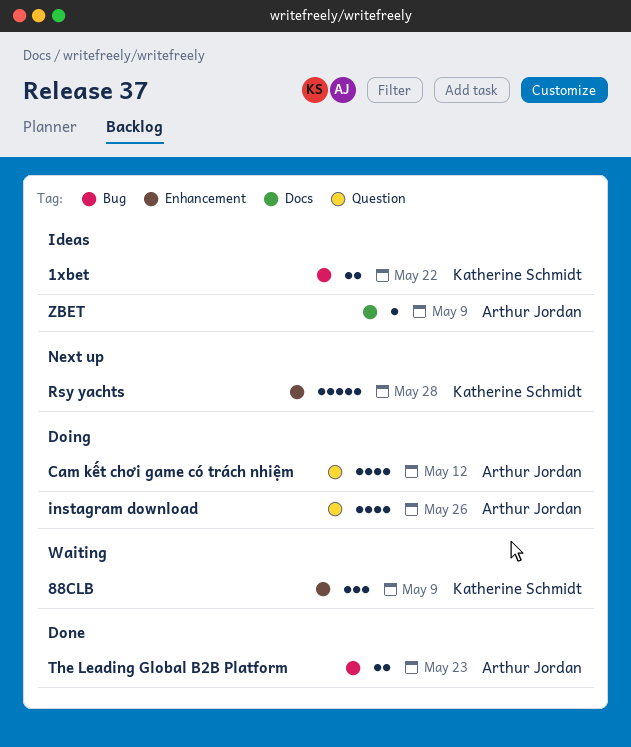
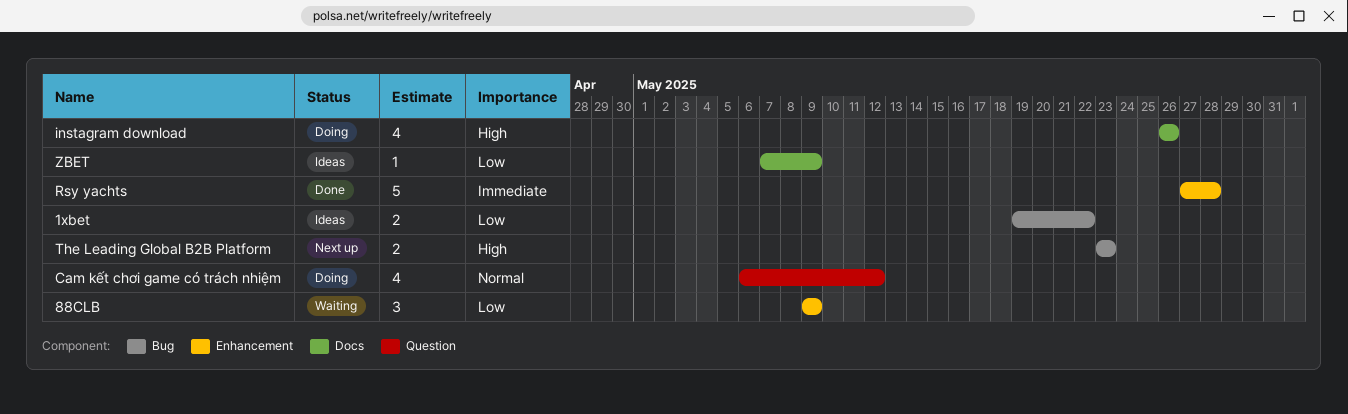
instagram download, label: Question -> Docs
Rsy yachts, status: Next up -> Done
The Leading Global B2B Platform, status: Done -> Next up

